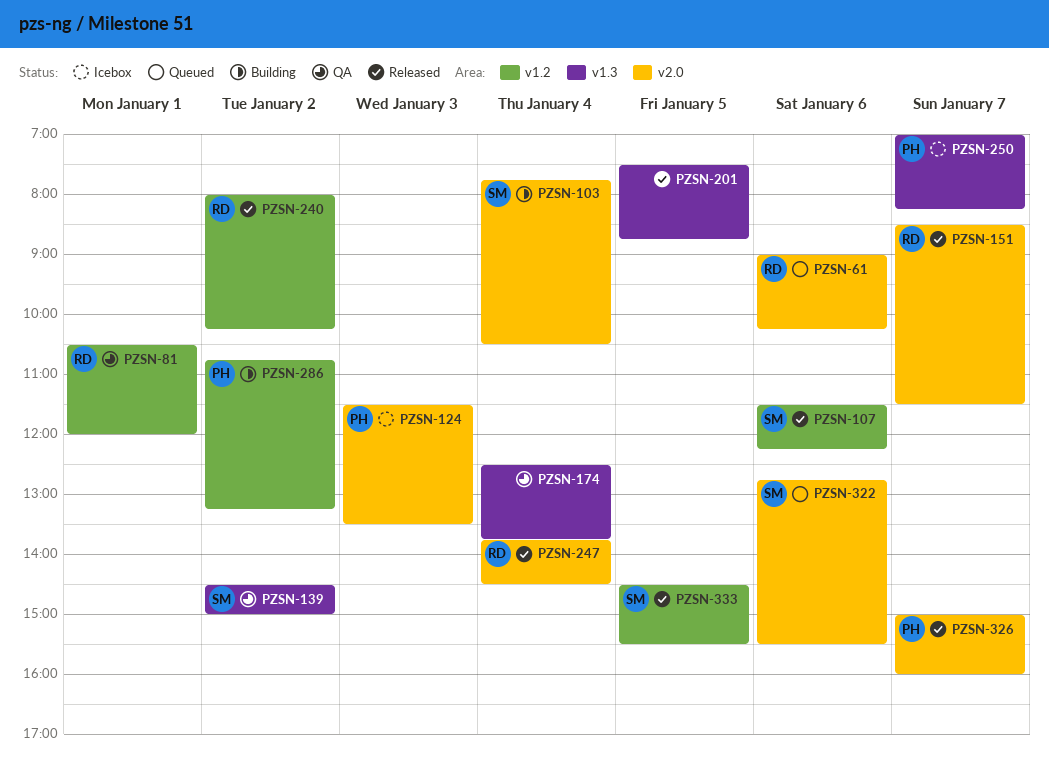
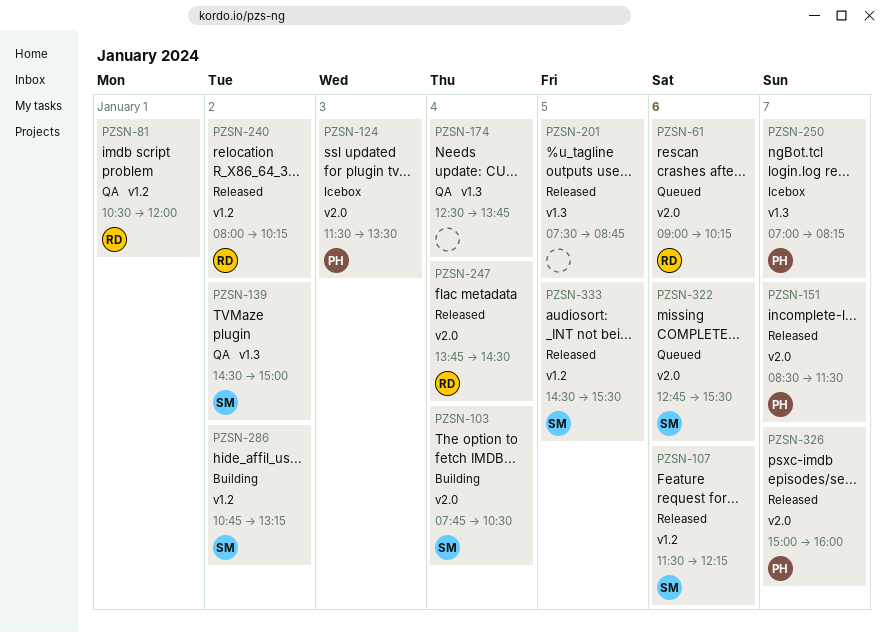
PZSN-151, owner: RD -> PH
PZSN-286, owner: PH -> SM

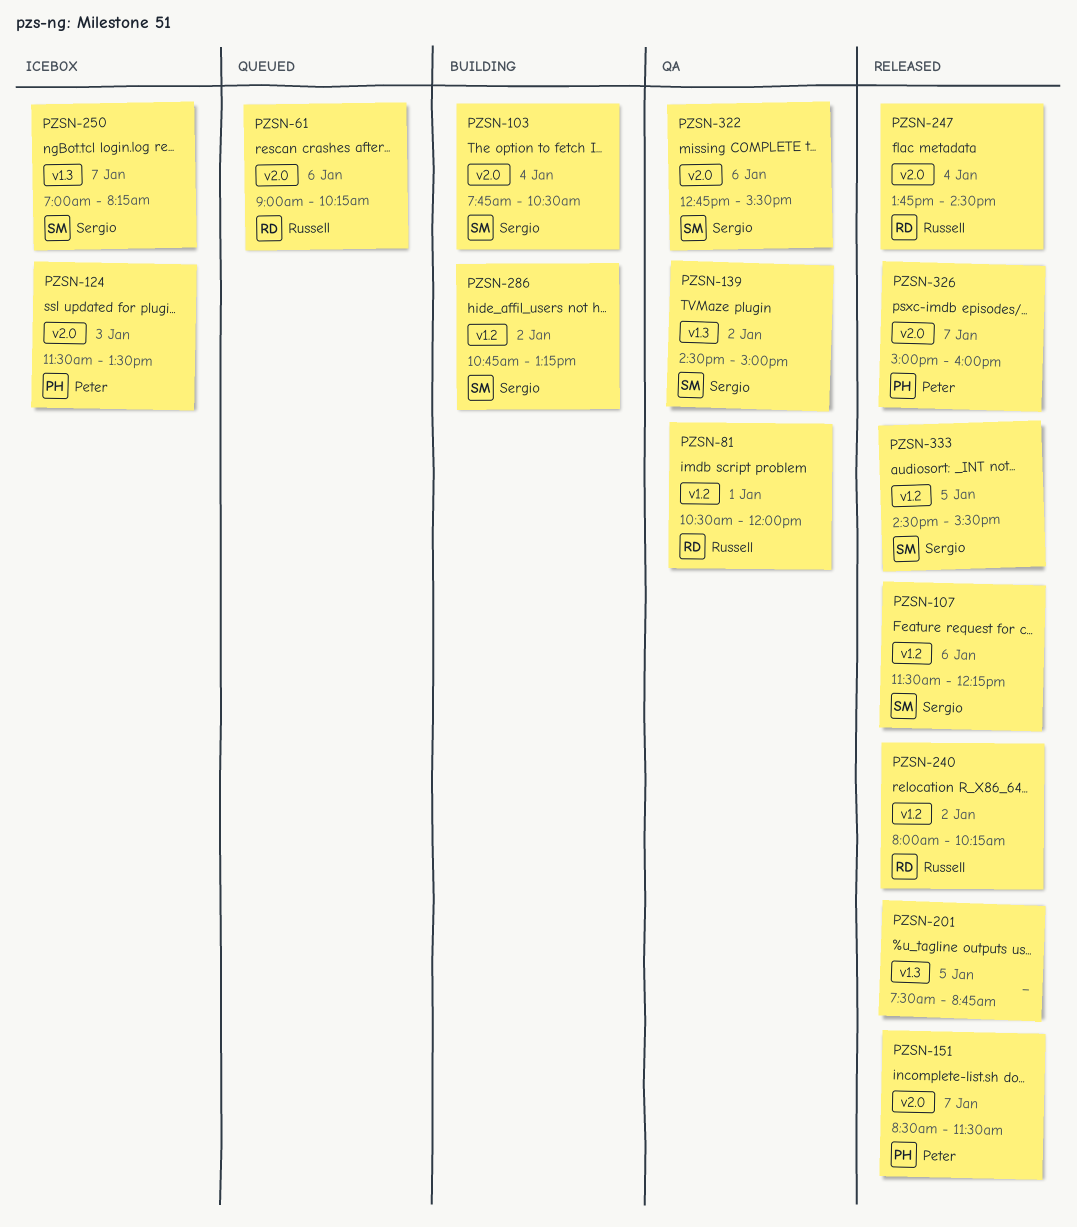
PZSN-174: present -> none
PZSN-250, owner: Peter -> Sergio
PZSN-322, status: Queued -> QA

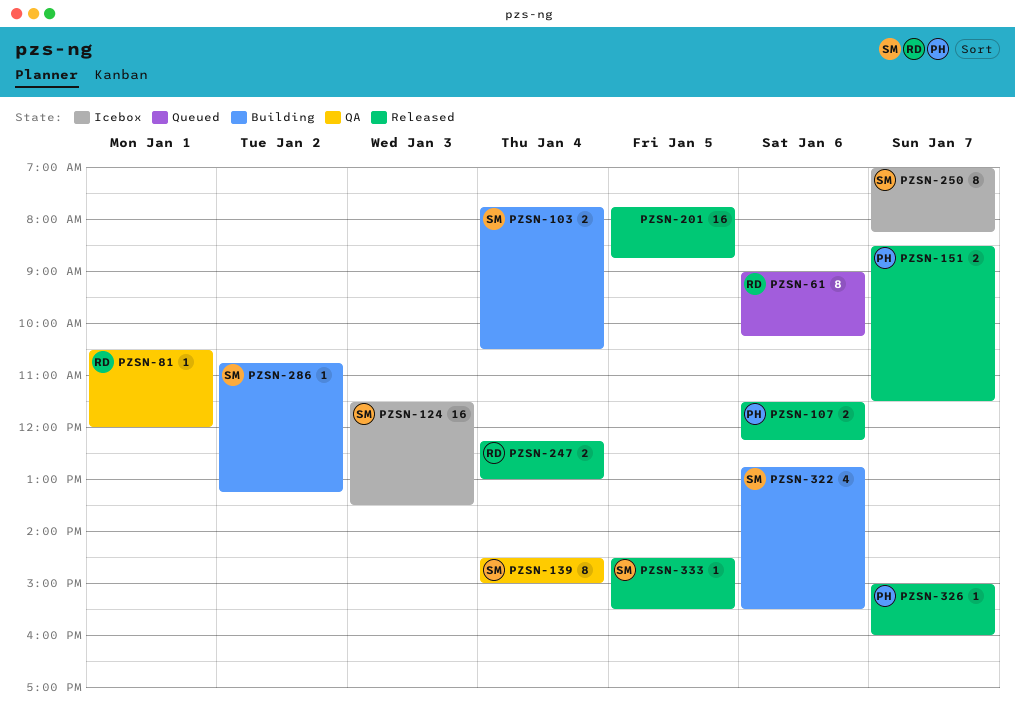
PZSN-107, owner: Sergio -> Peter
PZSN-124, owner: Peter -> Sergio
PZSN-139, day: Jan 2 -> Jan 4
PZSN-201, begins: 07:30 -> 07:45
PZSN-240: present -> none
PZSN-247, begins: 13:45 -> 12:15
PZSN-247, ends: 14:30 -> 13:00
PZSN-322, status: QA -> Building

